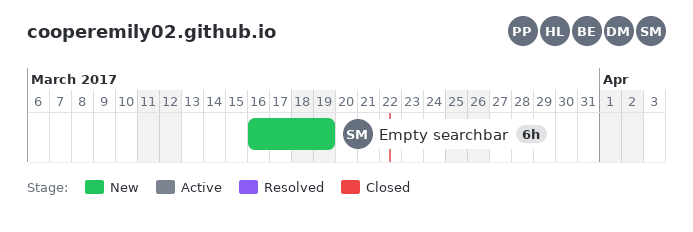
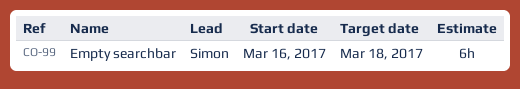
Empty searchbar, due: Mar 19 -> Mar 18

